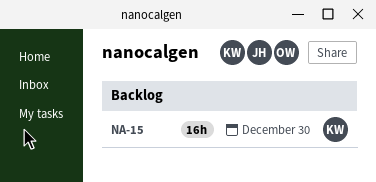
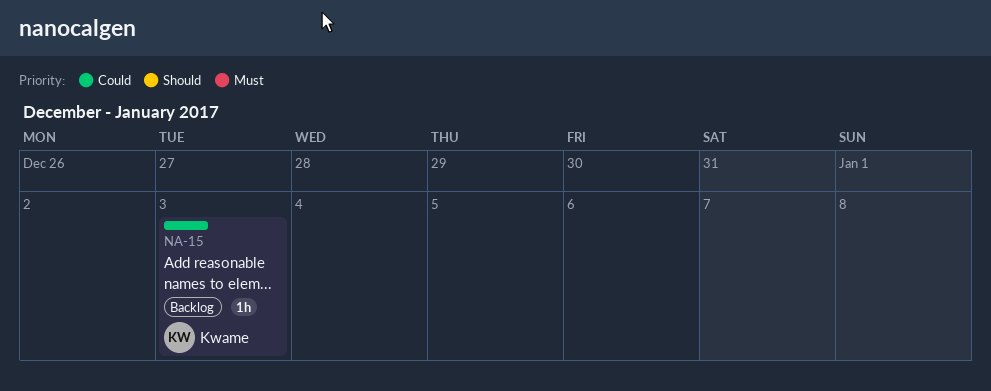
NA-15, estimate: 16h -> 1h
NA-15, due: Dec 30 -> Jan 3

